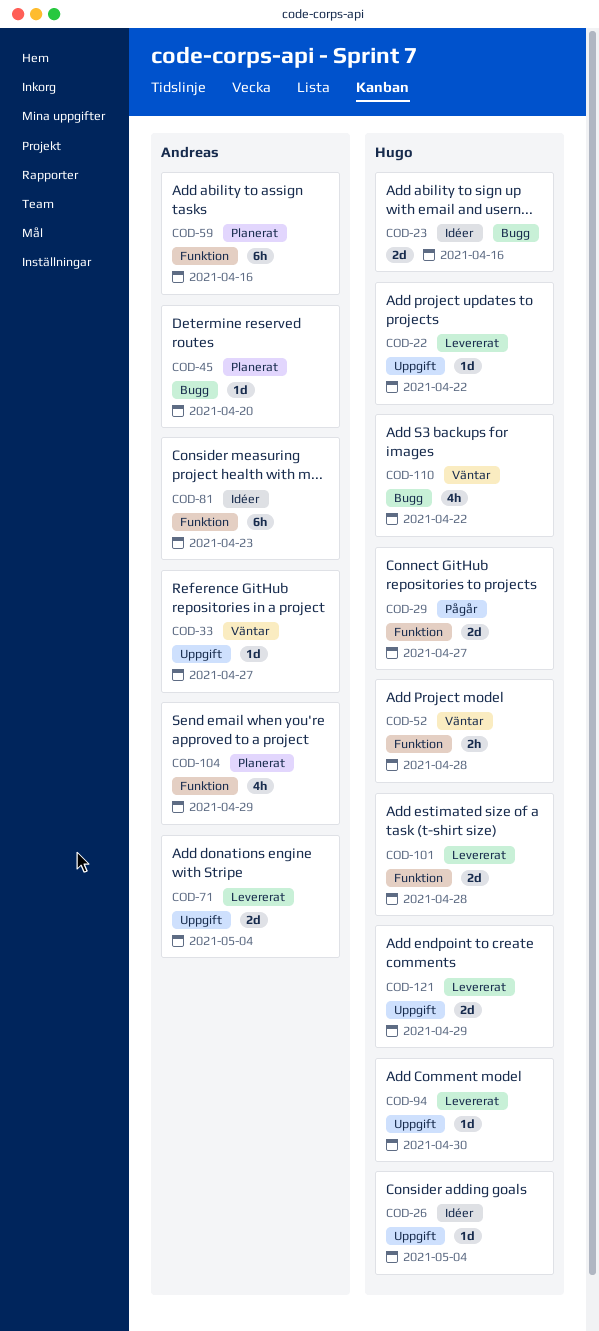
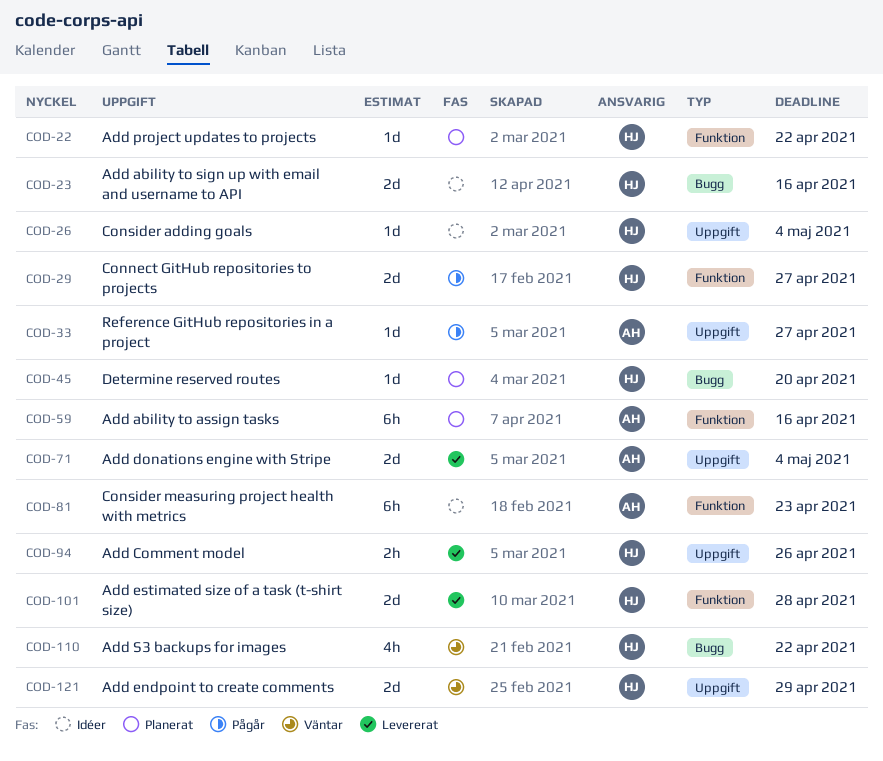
COD-22, status: Levererat -> Planerat
COD-22, label: Uppgift -> Funktion
COD-33, status: Väntar -> Pågår
COD-45, owner: Andreas -> Hugo
COD-52: present -> none
COD-94, estimate: 1d -> 2h
COD-94, due: Apr 30 -> Apr 26
COD-104: present -> none
COD-121, status: Levererat -> Väntar

